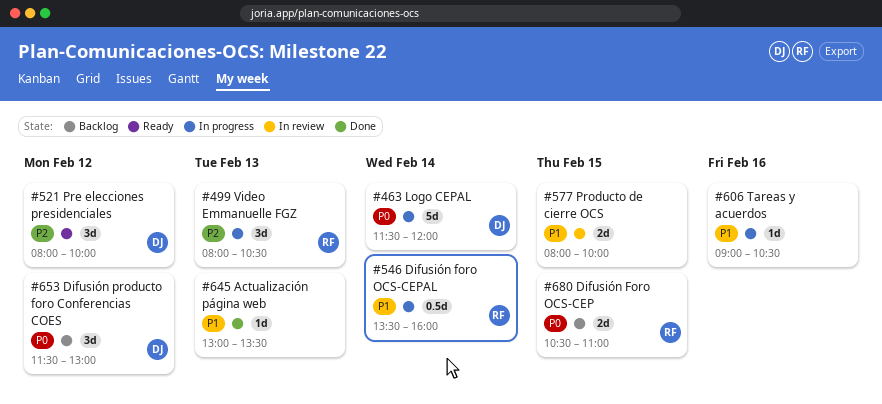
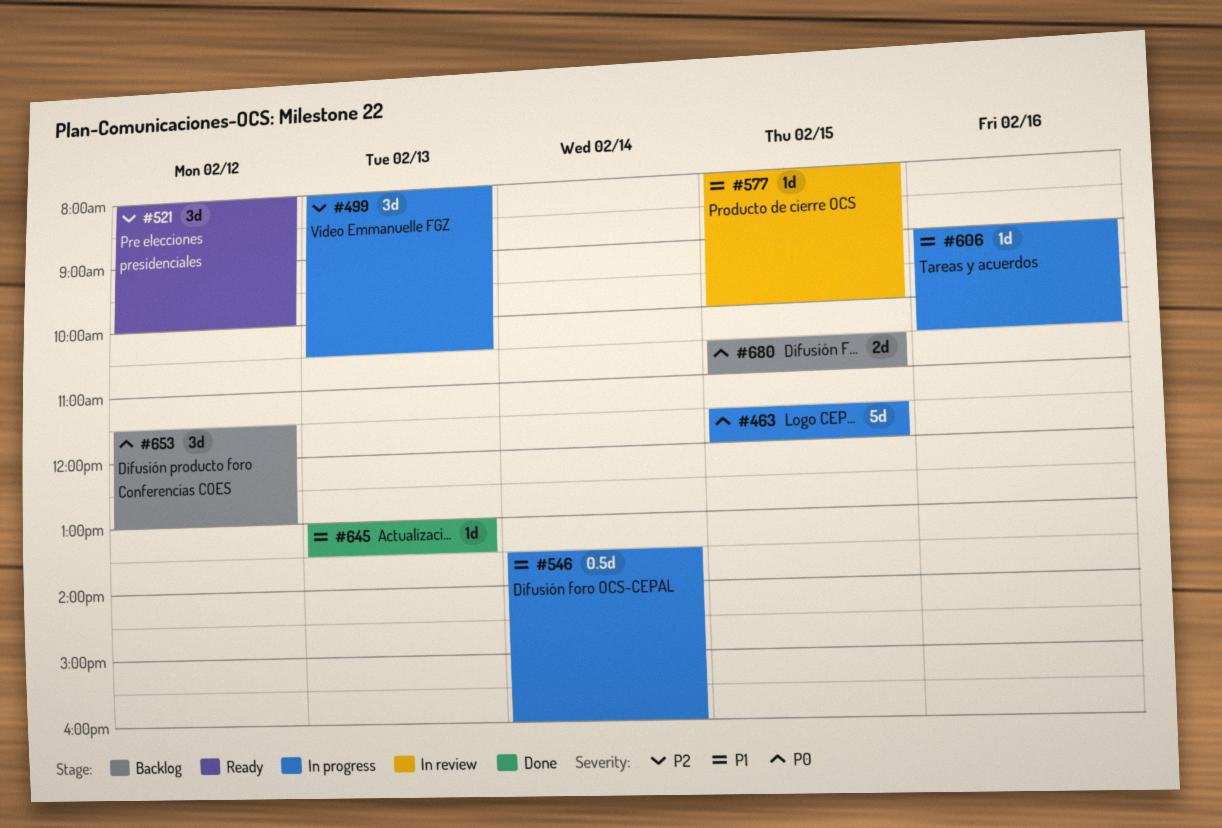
#463, day: Feb 14 -> Feb 15
#577, estimate: 2d -> 1d

